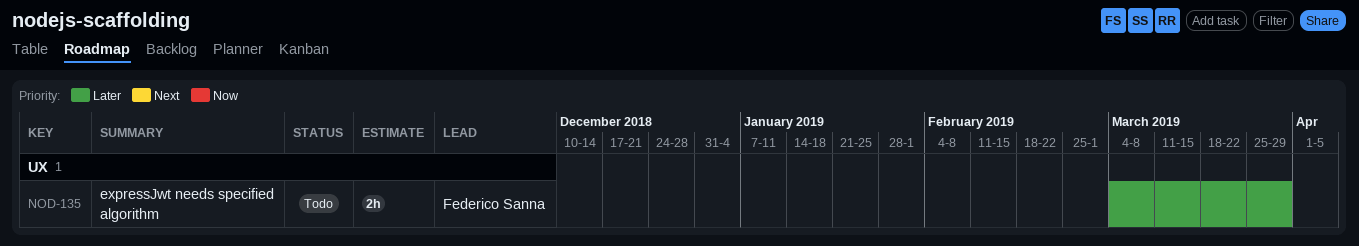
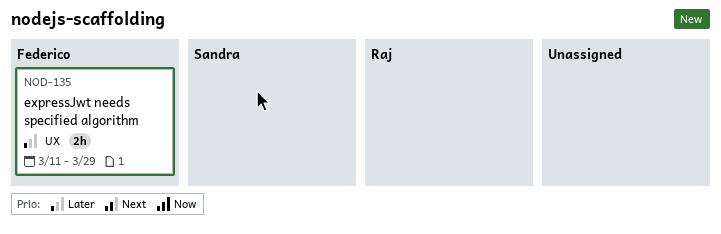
NOD-135, start: Mar 4 -> Mar 11

